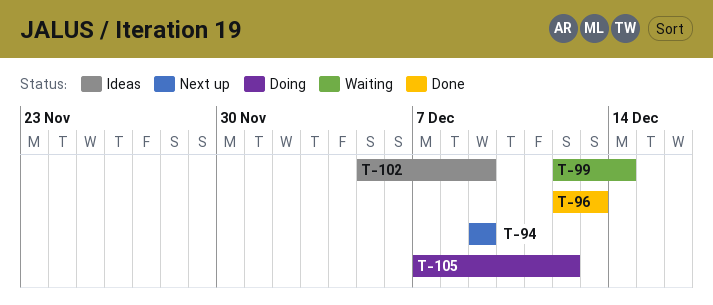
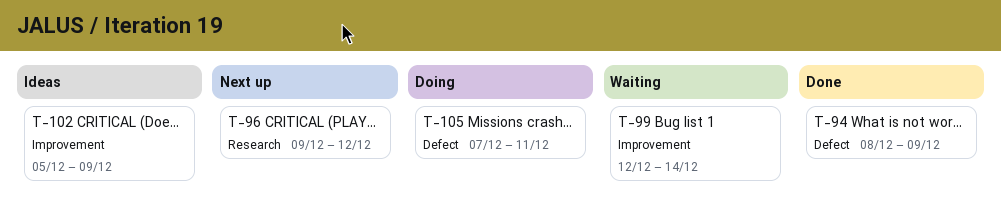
T-94, status: Next up -> Done
T-94, start: Dec 9 -> Dec 8
T-96, status: Done -> Next up
T-96, start: Dec 12 -> Dec 9
T-96, due: Dec 13 -> Dec 12
T-105, due: Dec 12 -> Dec 11

